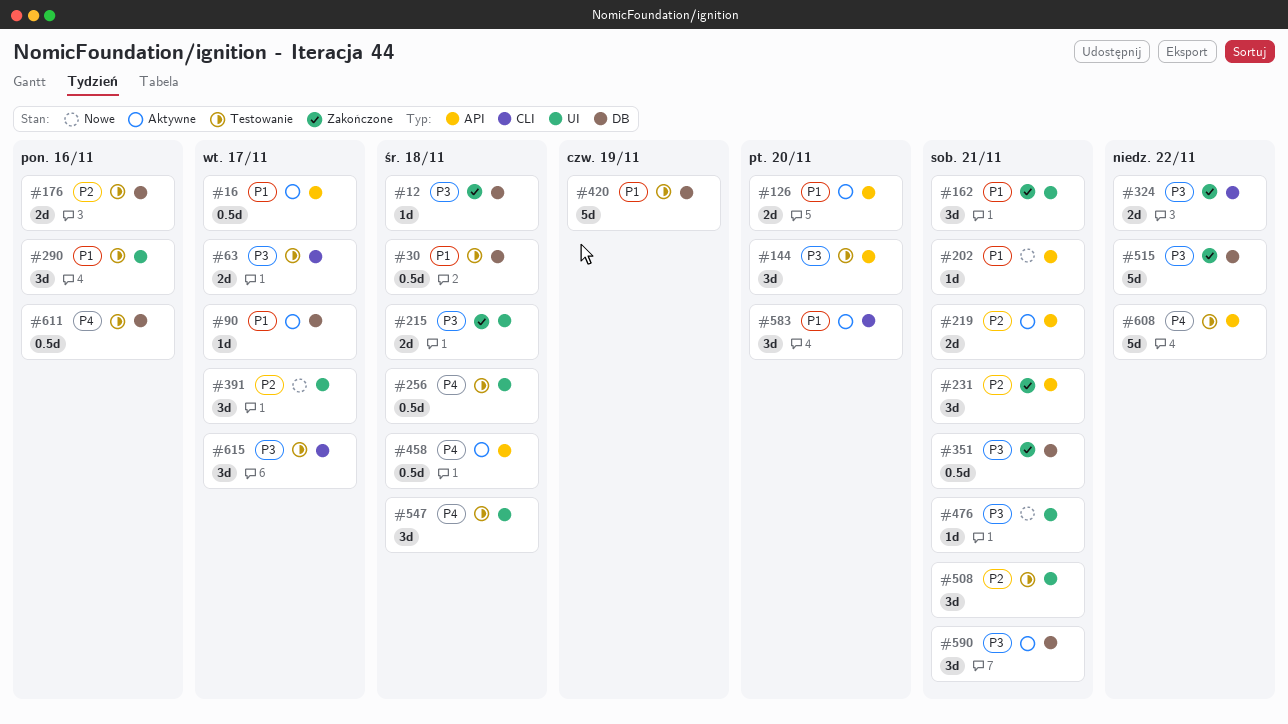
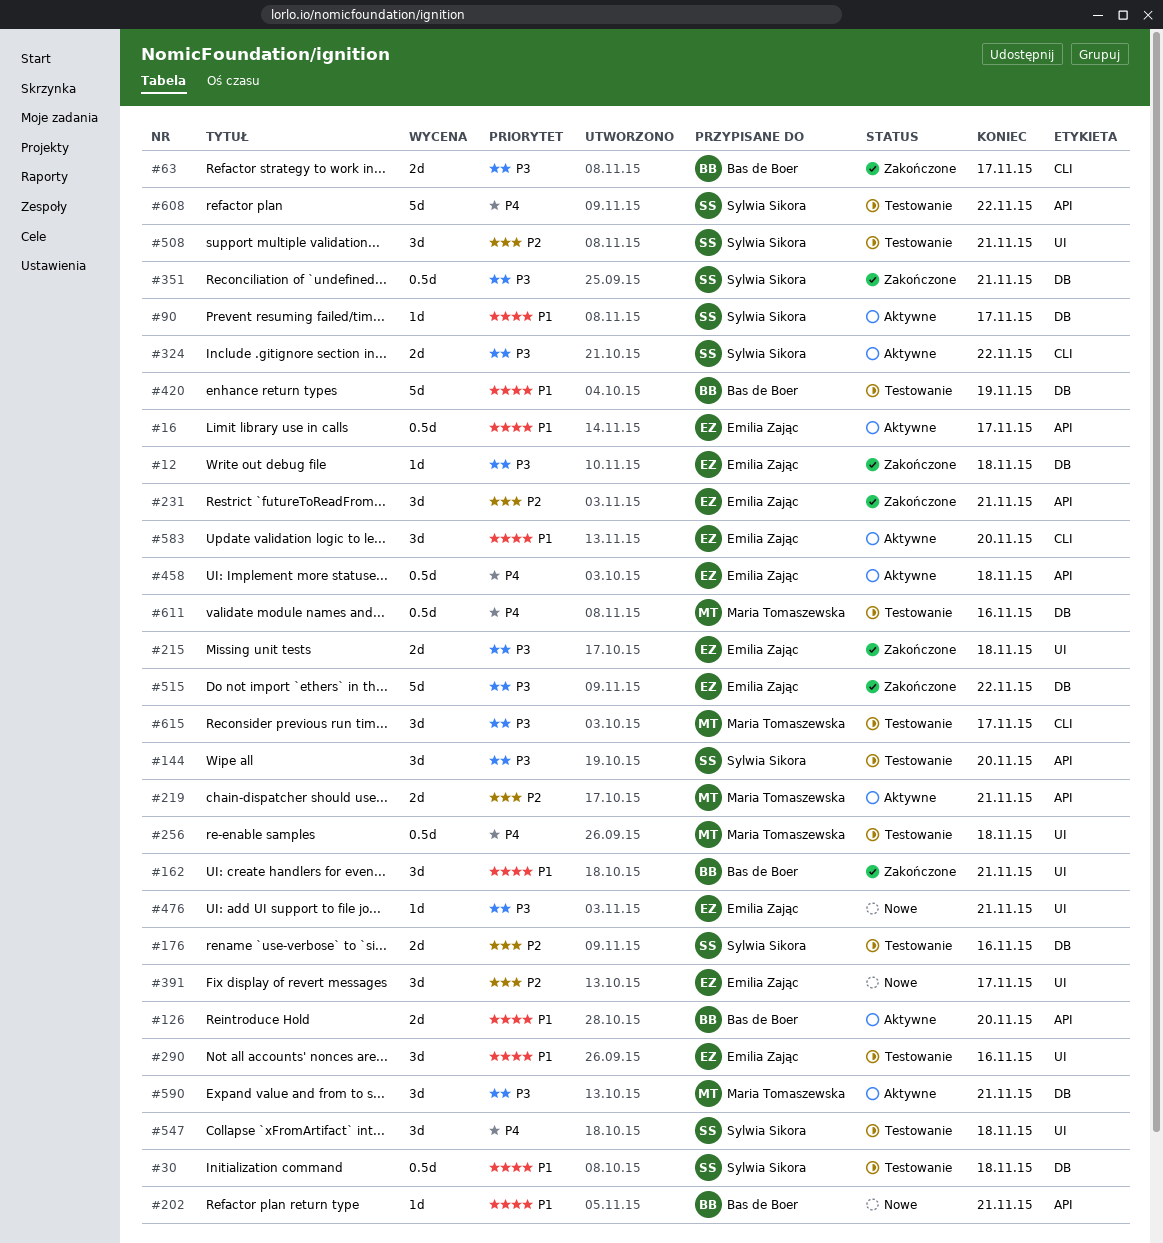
#63, status: Testowanie -> Zakończone
#324, status: Zakończone -> Aktywne

